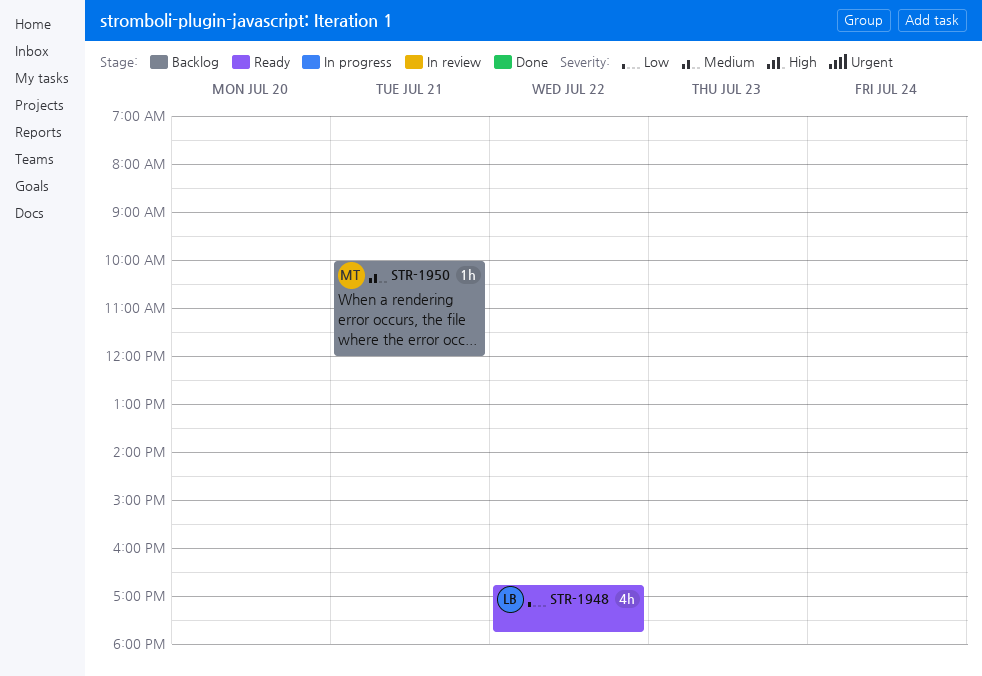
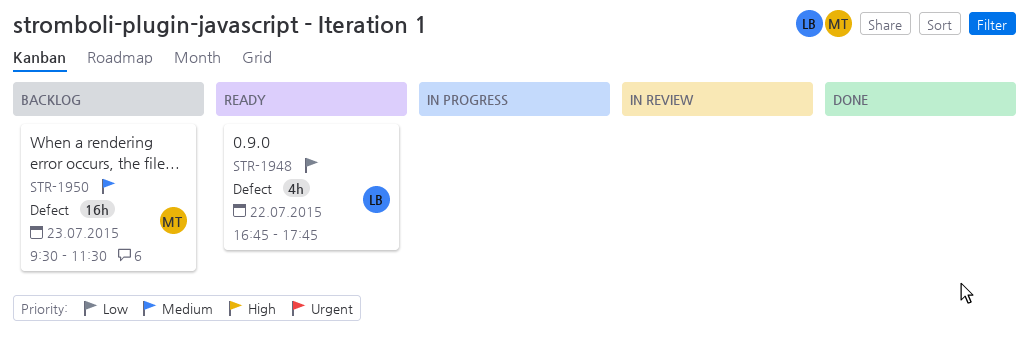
STR-1950, estimate: 1h -> 16h
STR-1950, day: Jul 21 -> Jul 23
STR-1950, begins: 10:00 -> 09:30
STR-1950, ends: 12:00 -> 11:30

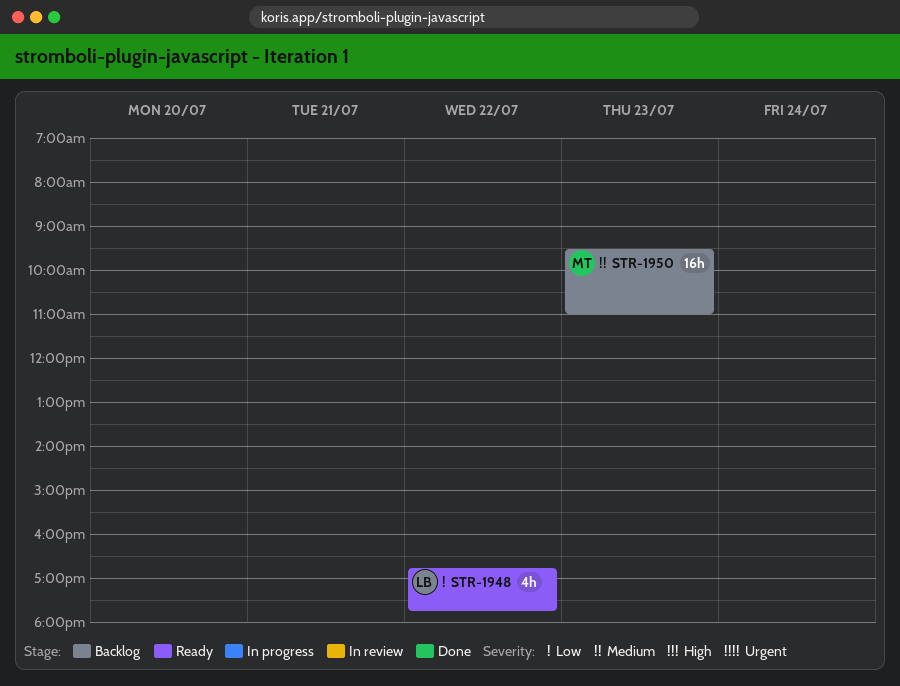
STR-1950, ends: 11:30 -> 11:00

